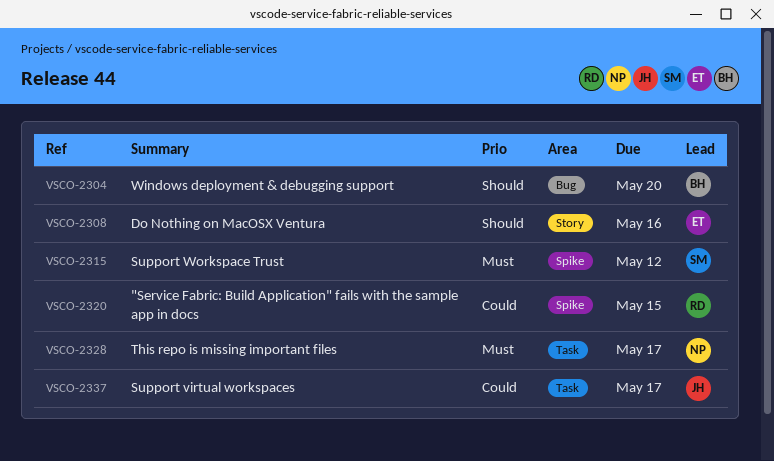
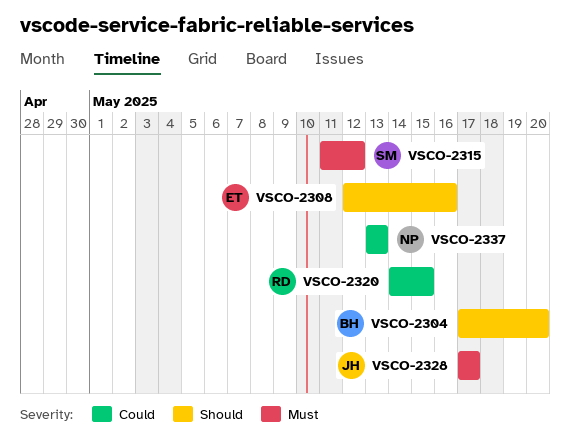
VSCO-2328, owner: NP -> JH
VSCO-2337, owner: JH -> NP
VSCO-2337, due: May 17 -> May 13

